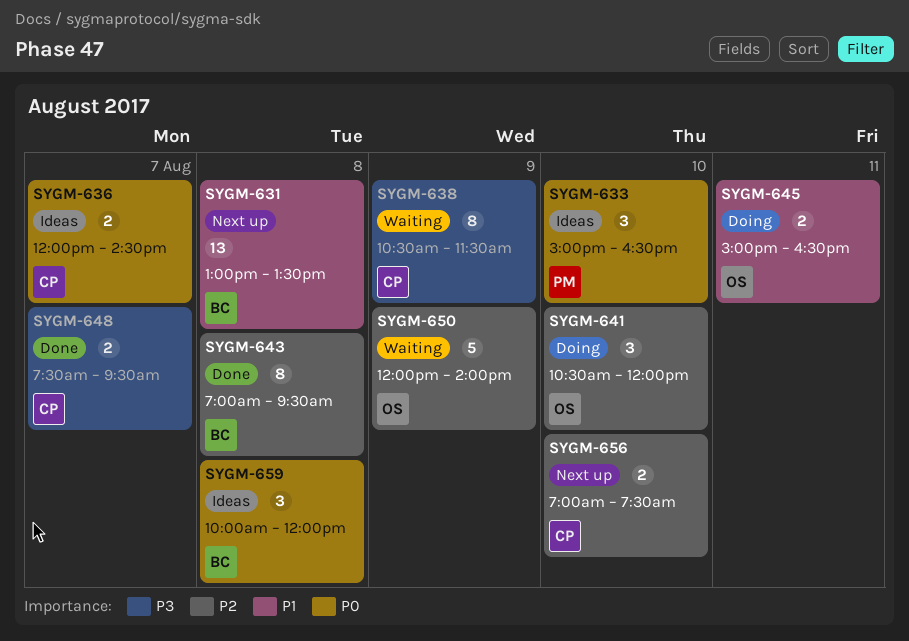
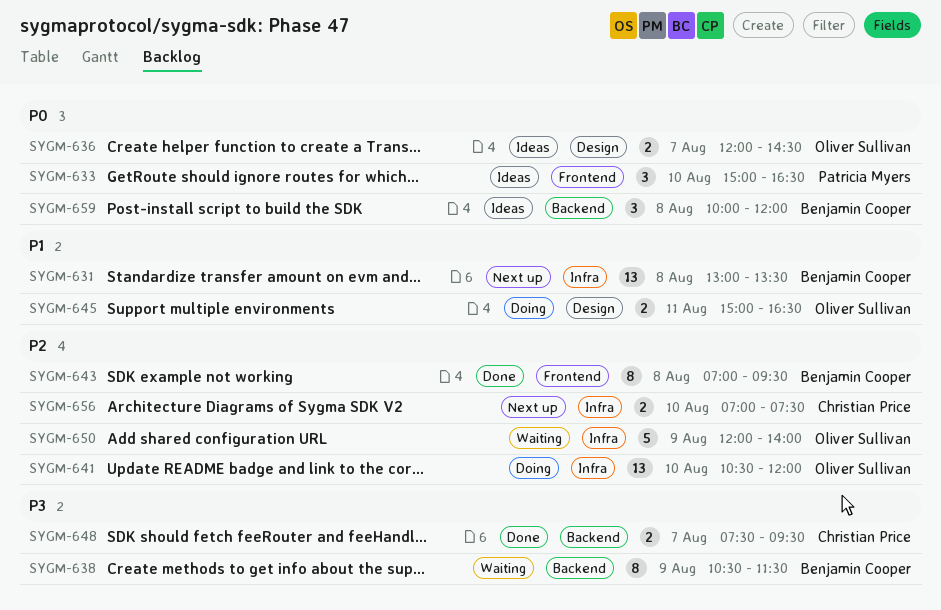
SYGM-636, owner: Christian Price -> Oliver Sullivan
SYGM-638, owner: Christian Price -> Benjamin Cooper
SYGM-641, estimate: 3 -> 13

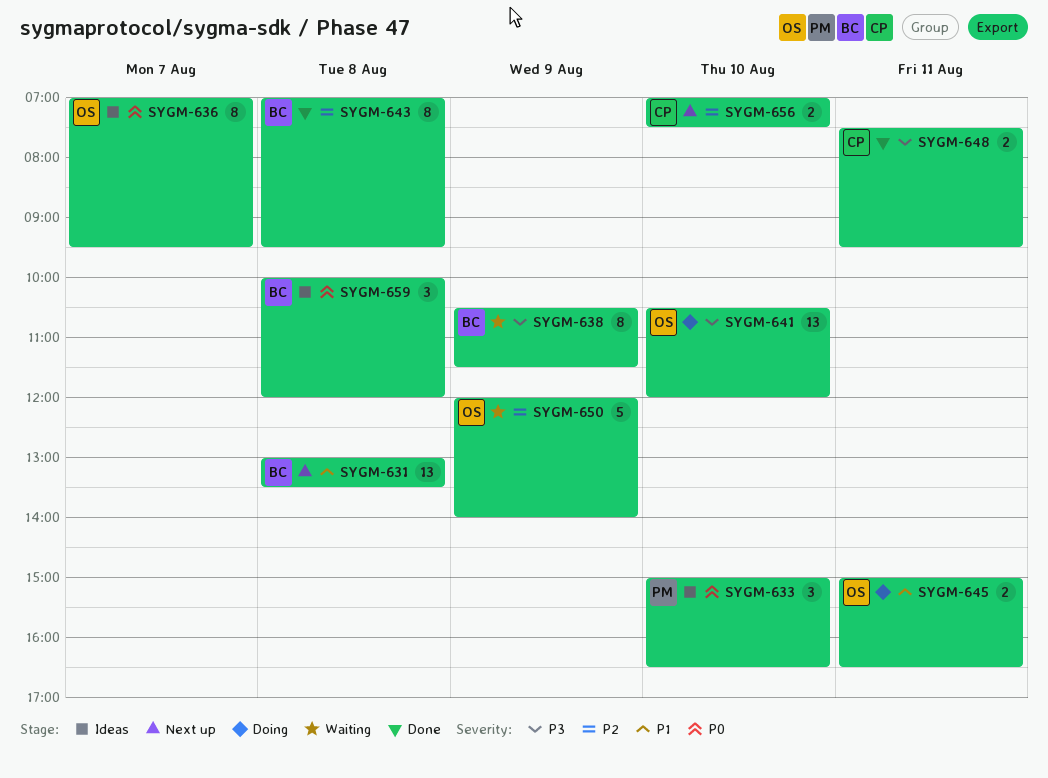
SYGM-636, estimate: 2 -> 8
SYGM-636, begins: 12:00 -> 07:00
SYGM-636, ends: 14:30 -> 09:30
SYGM-641, priority: P2 -> P3
SYGM-648, day: Aug 7 -> Aug 11

